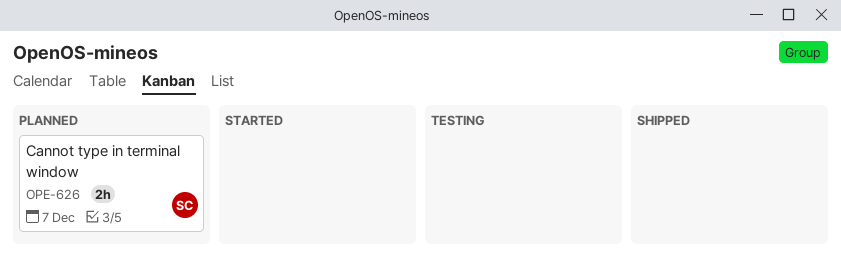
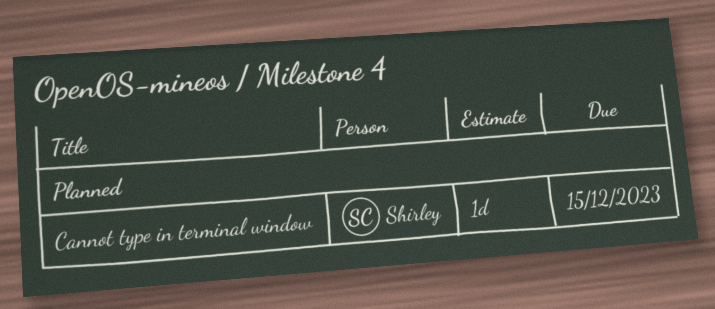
Cannot type in terminal window, estimate: 2h -> 1d
Cannot type in terminal window, due: Dec 7 -> Dec 15

